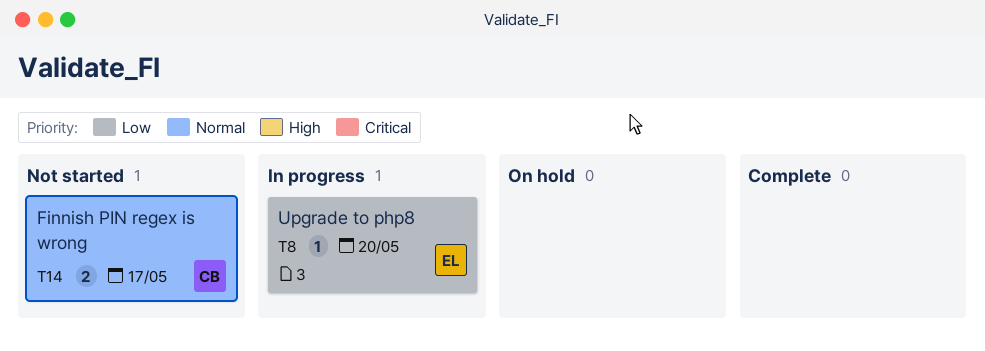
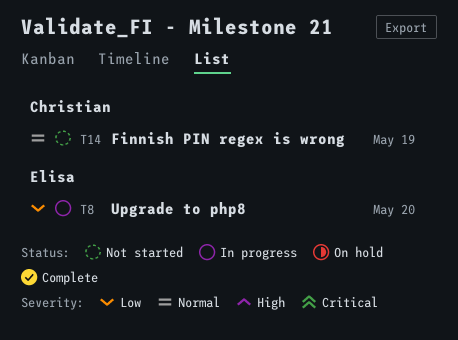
T14, due: May 17 -> May 19

